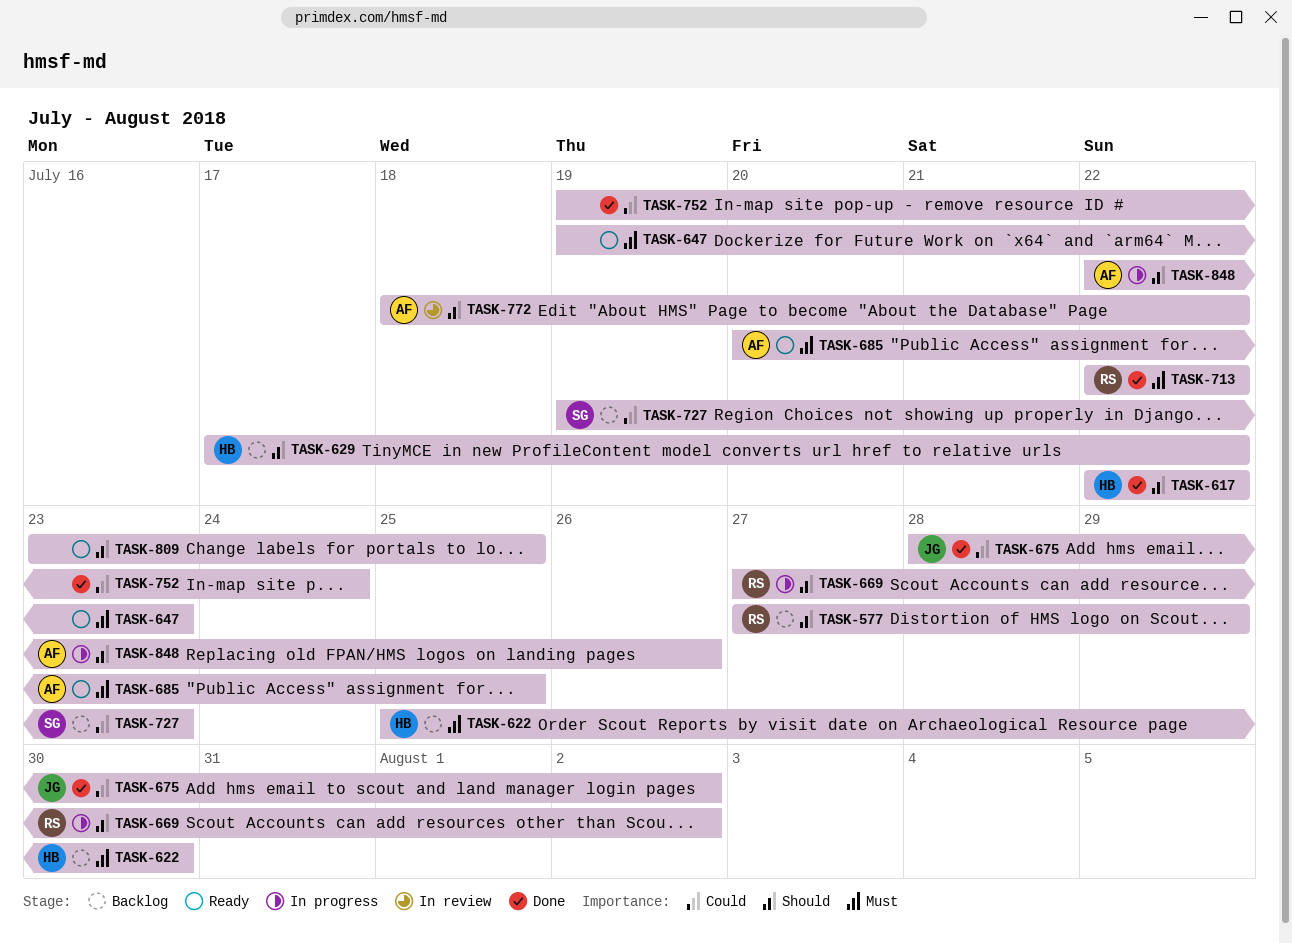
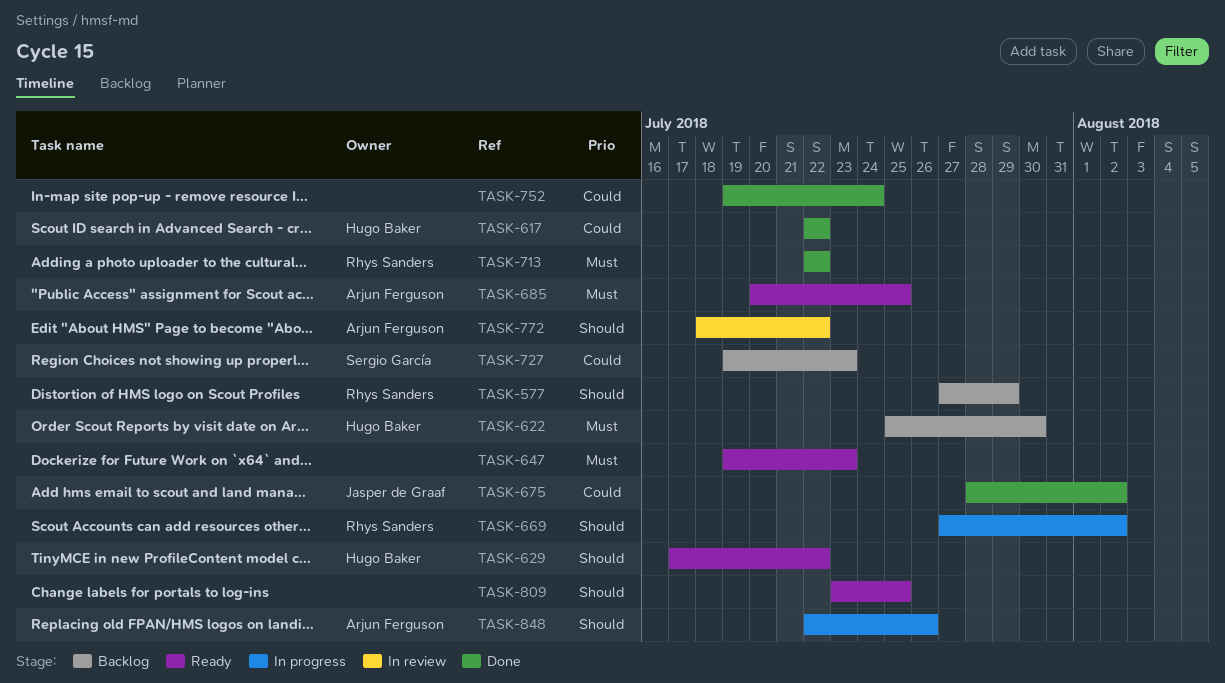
TASK-617, priority: Should -> Could
TASK-629, status: Backlog -> Ready

